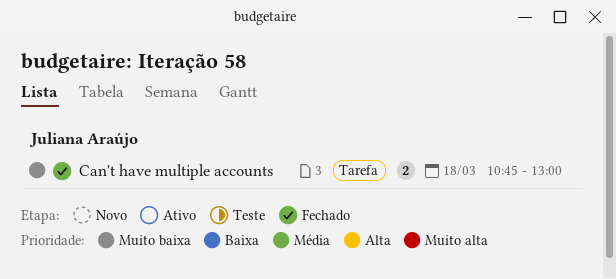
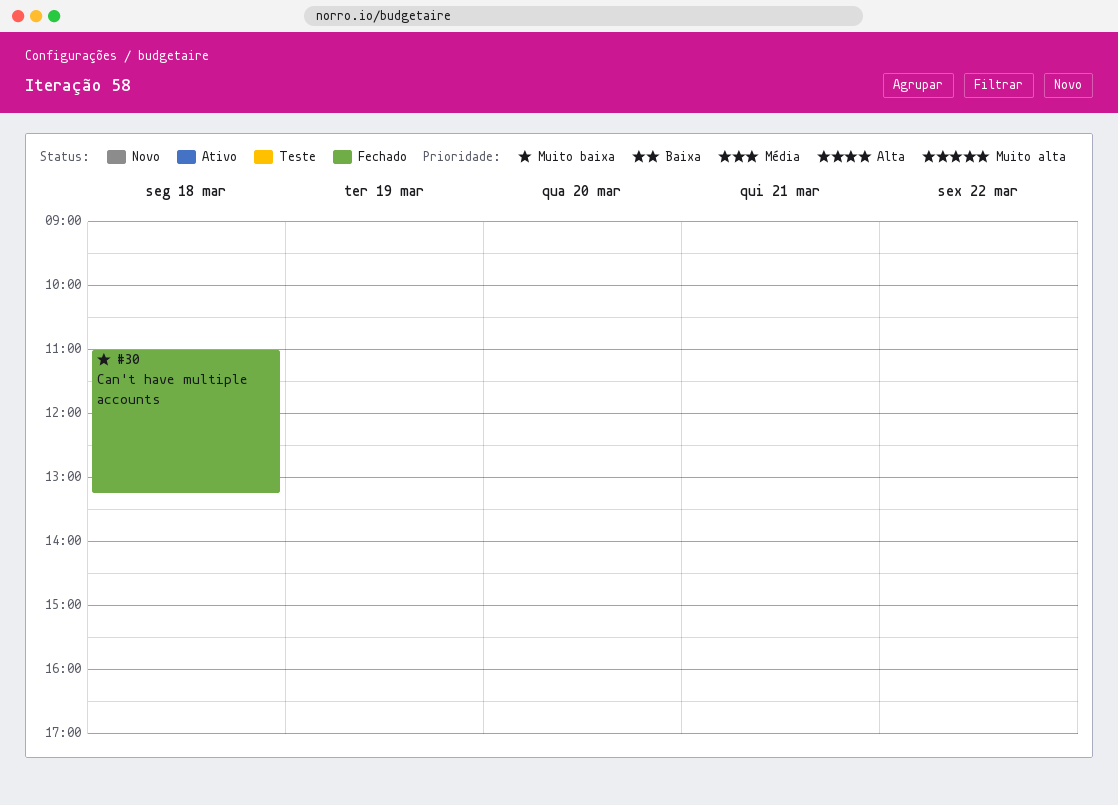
Can't have multiple accounts, begins: 10:45 -> 11:00
Can't have multiple accounts, ends: 13:00 -> 13:15

